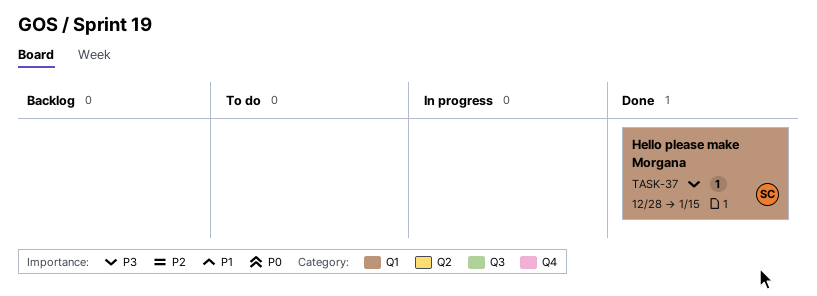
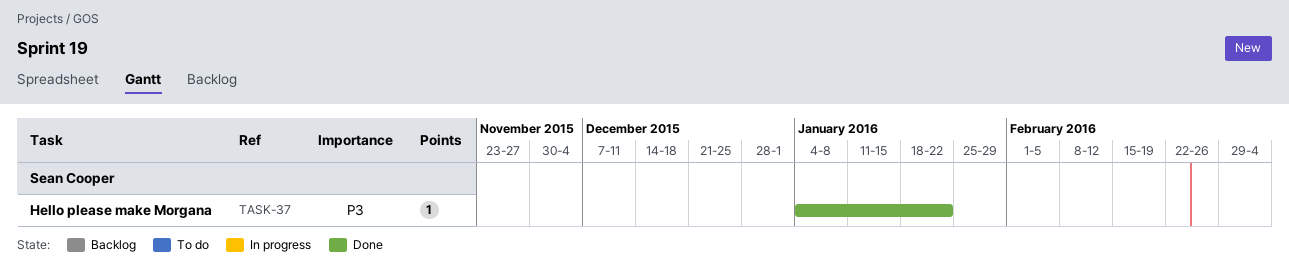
TASK-37, start: Dec 28 -> Jan 4
TASK-37, due: Jan 15 -> Jan 22

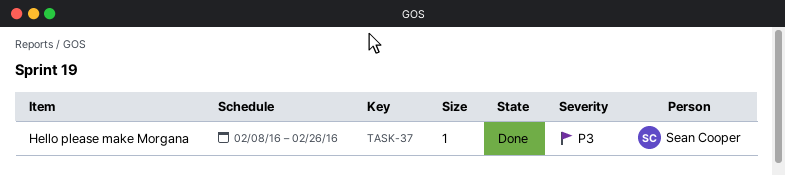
TASK-37, start: Jan 4 -> Feb 8
TASK-37, due: Jan 22 -> Feb 26

